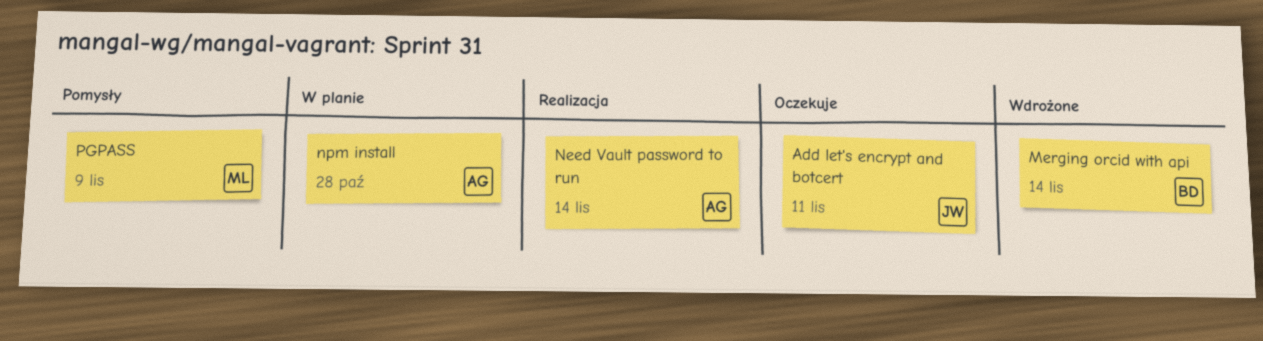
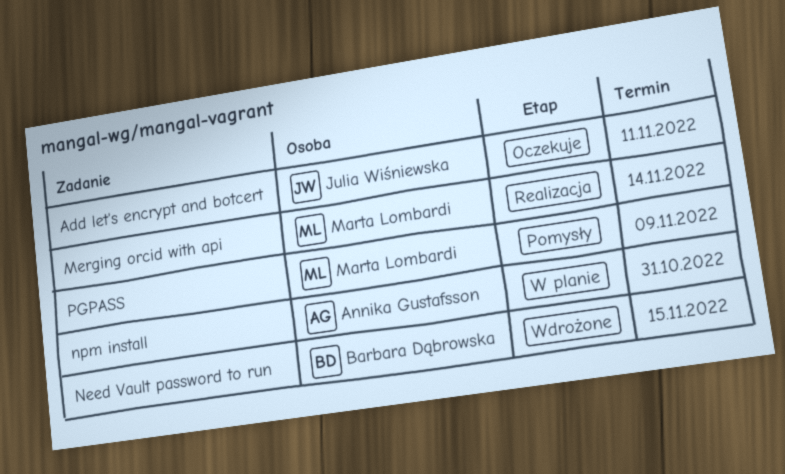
Merging orcid with api, status: Wdrożone -> Realizacja
Merging orcid with api, owner: Barbara Dąbrowska -> Marta Lombardi
Need Vault password to run, status: Realizacja -> Wdrożone
Need Vault password to run, owner: Annika Gustafsson -> Barbara Dąbrowska
Need Vault password to run, due: Nov 14 -> Nov 15
npm install, due: Oct 28 -> Oct 31

